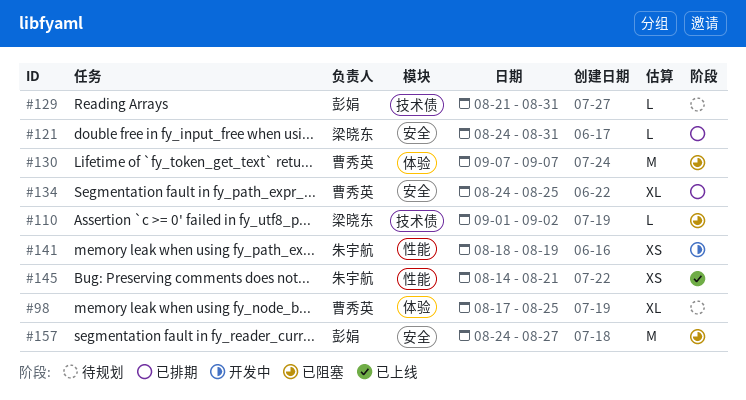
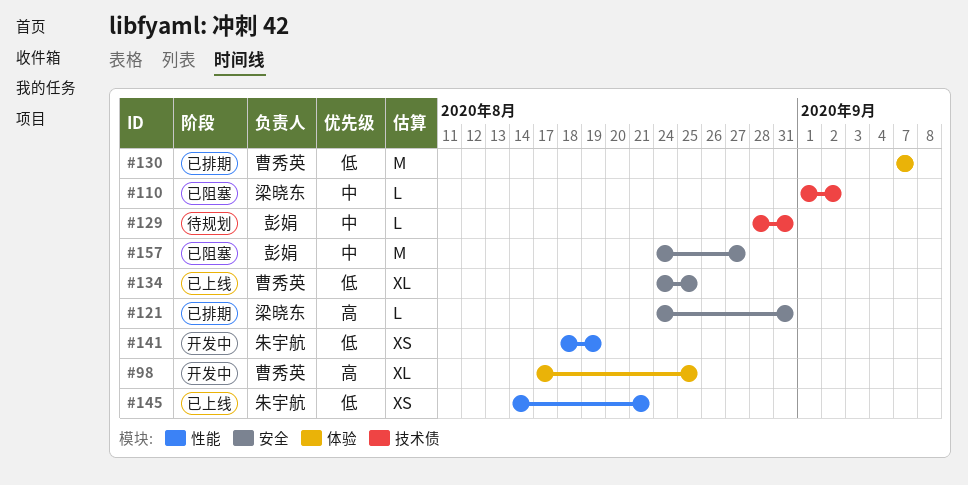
#98, status: 待规划 -> 开发中
#129, start: Aug 21 -> Aug 28
#130, status: 已阻塞 -> 已排期
#134, status: 已排期 -> 已上线

